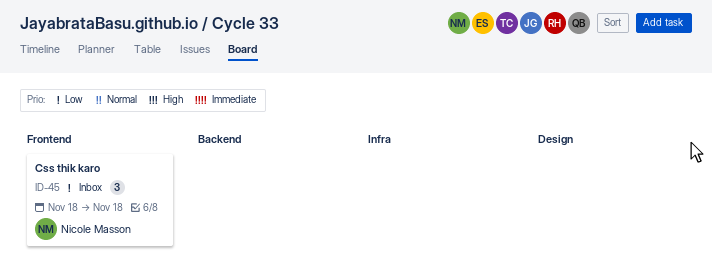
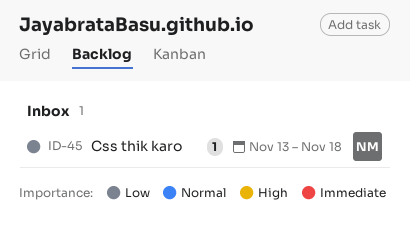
ID-45, estimate: 3 -> 1
ID-45, start: Nov 18 -> Nov 13

